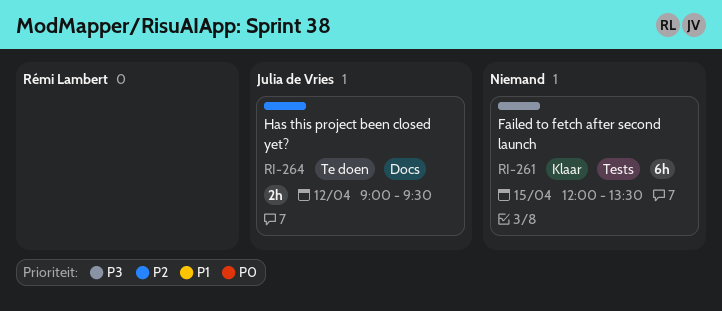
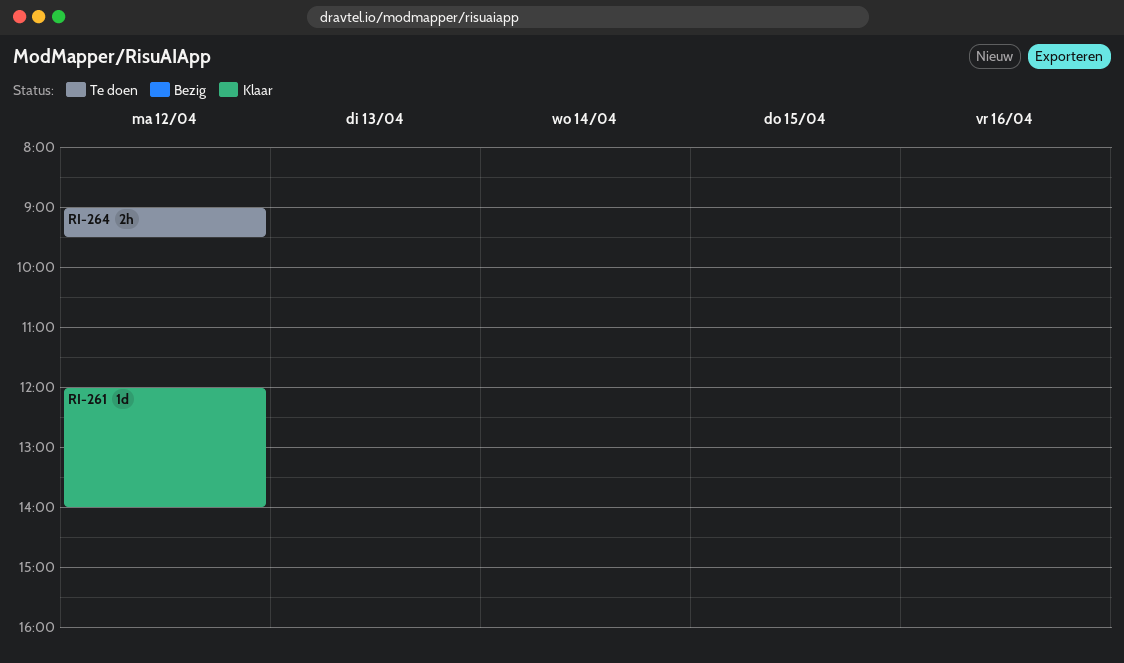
RI-261, estimate: 6h -> 1d
RI-261, day: Apr 15 -> Apr 12
RI-261, ends: 13:30 -> 14:00

